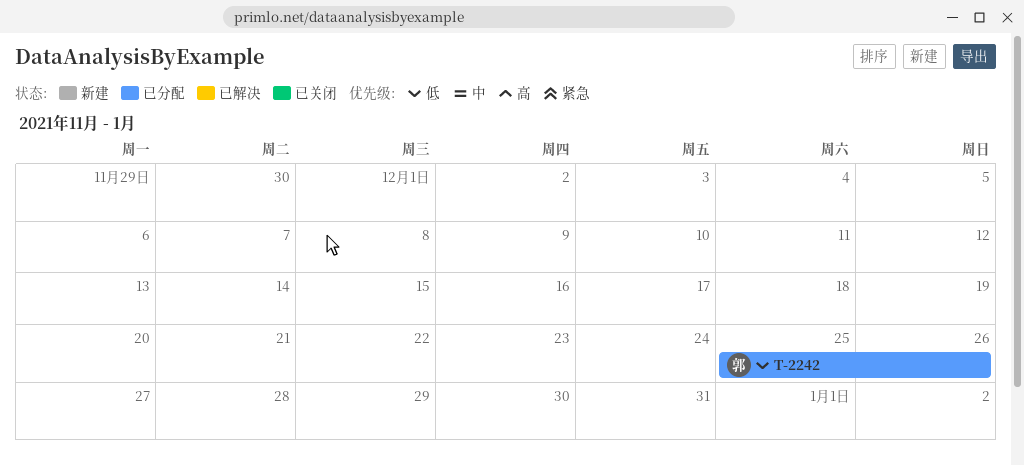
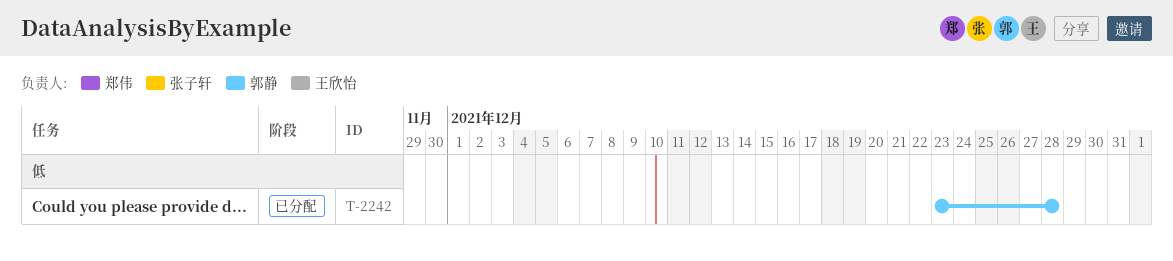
T-2242, start: Dec 25 -> Dec 23
T-2242, due: Dec 26 -> Dec 28

